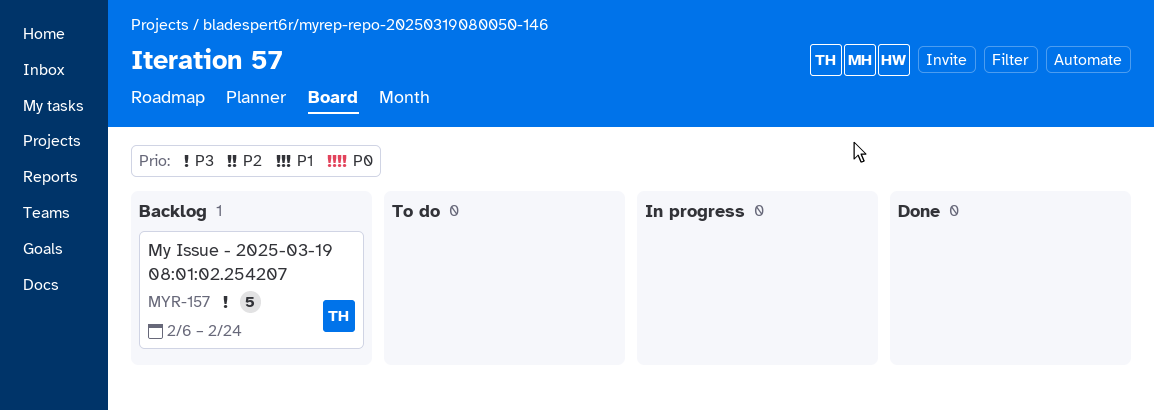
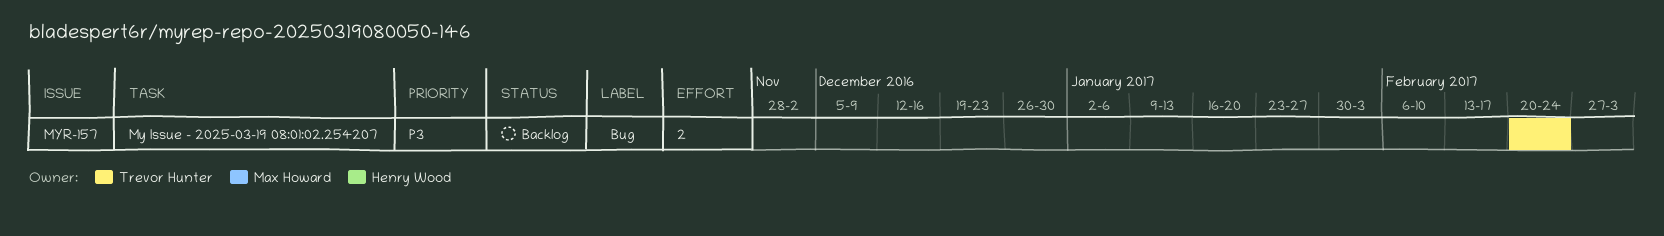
MYR-157, estimate: 5 -> 2
MYR-157, start: Feb 6 -> Feb 20

